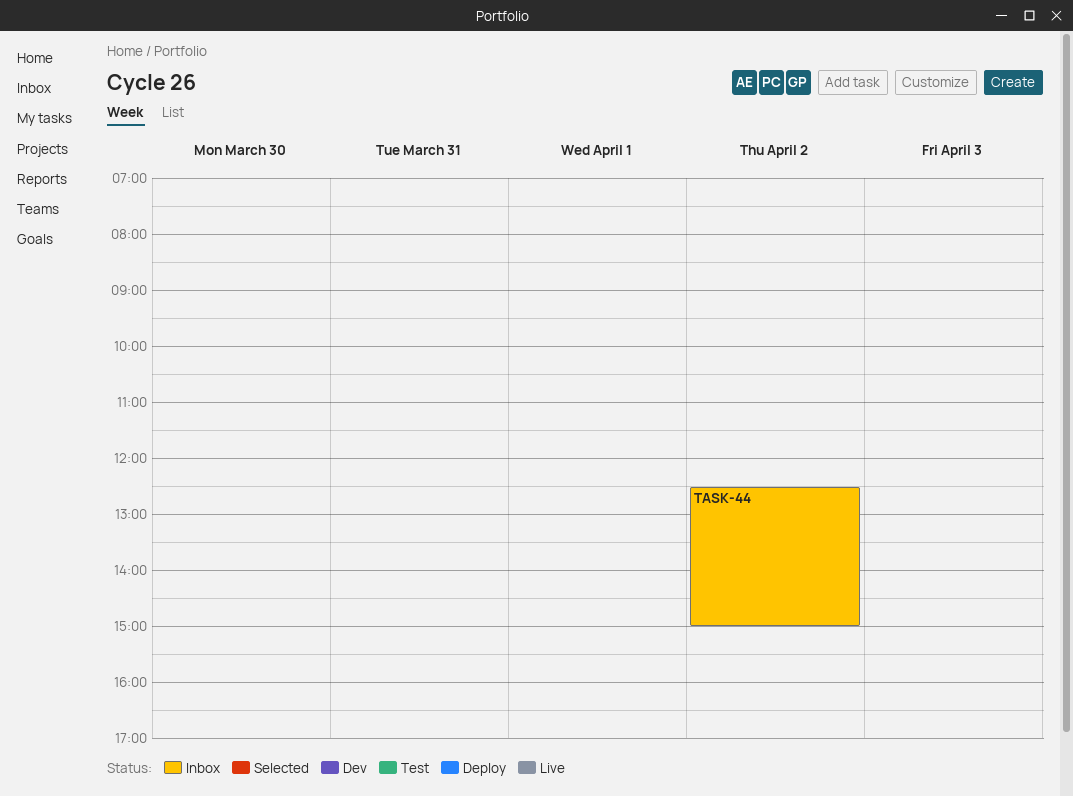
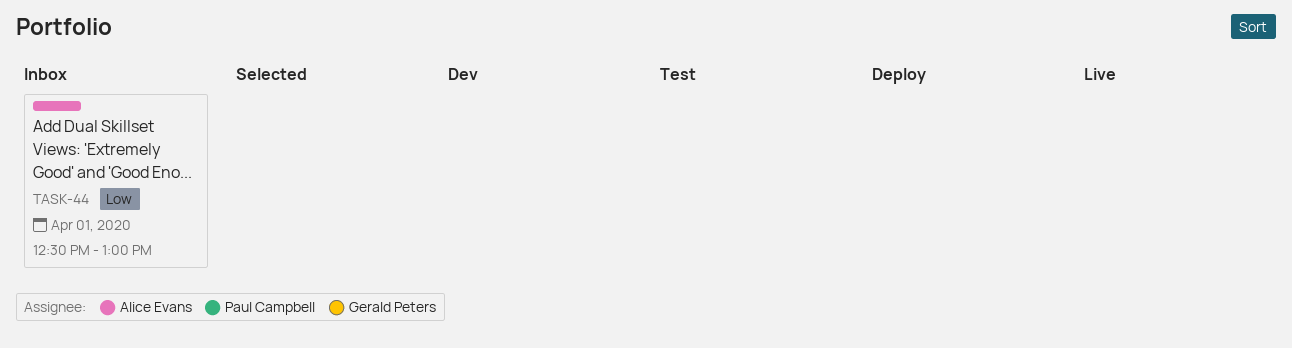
TASK-44, day: Apr 2 -> Apr 1
TASK-44, ends: 15:00 -> 13:00

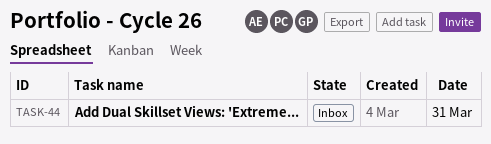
TASK-44, day: Apr 1 -> Mar 31

